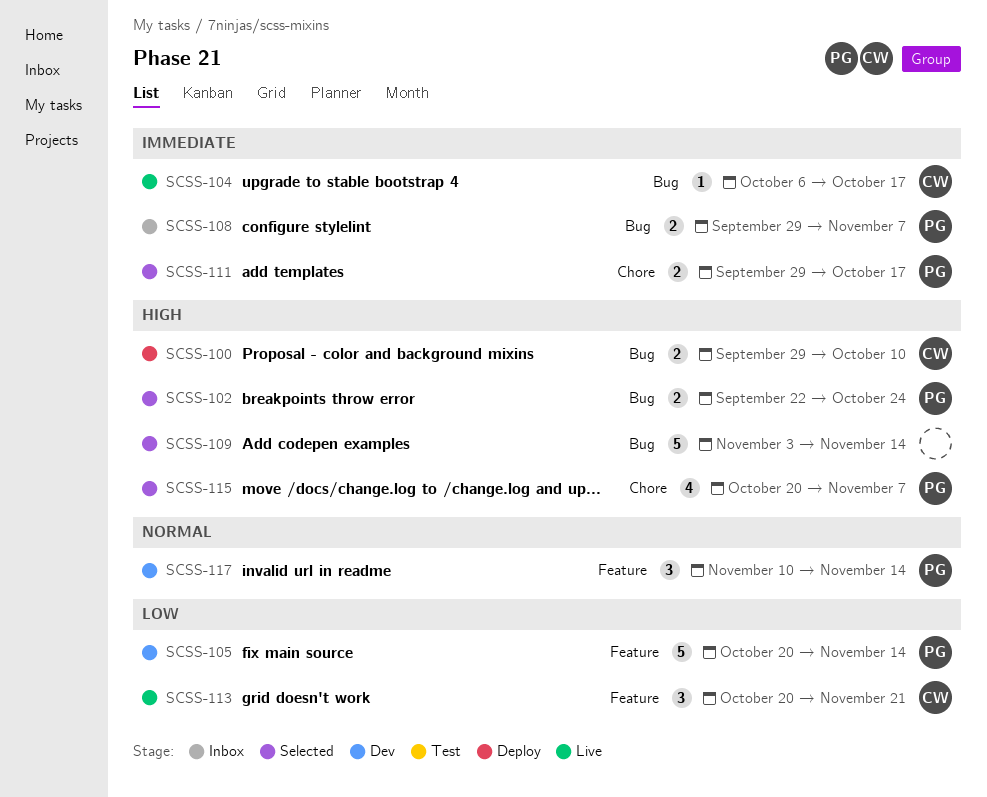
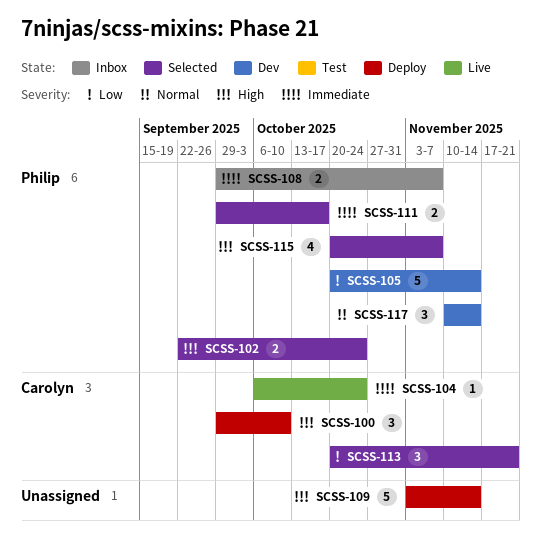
SCSS-100, estimate: 2 -> 3
SCSS-104, due: Oct 17 -> Oct 24
SCSS-109, status: Selected -> Deploy
SCSS-113, status: Live -> Selected

